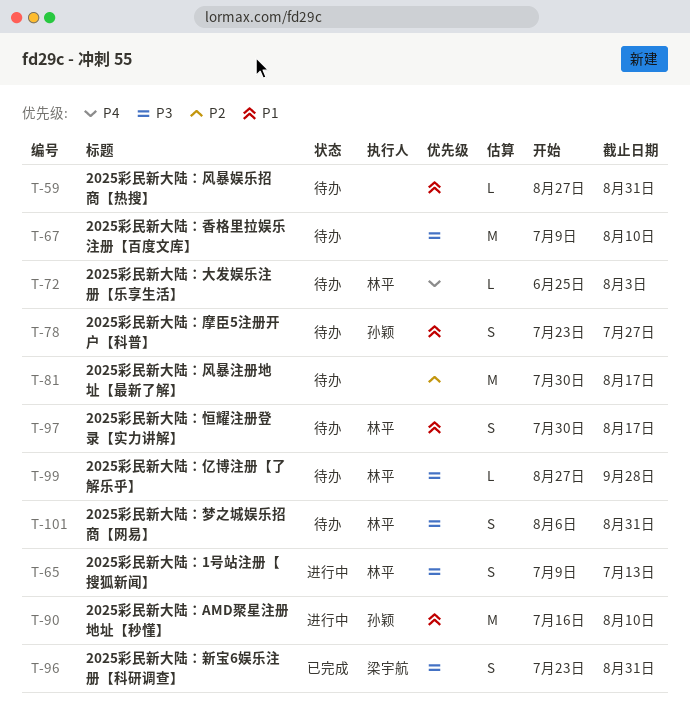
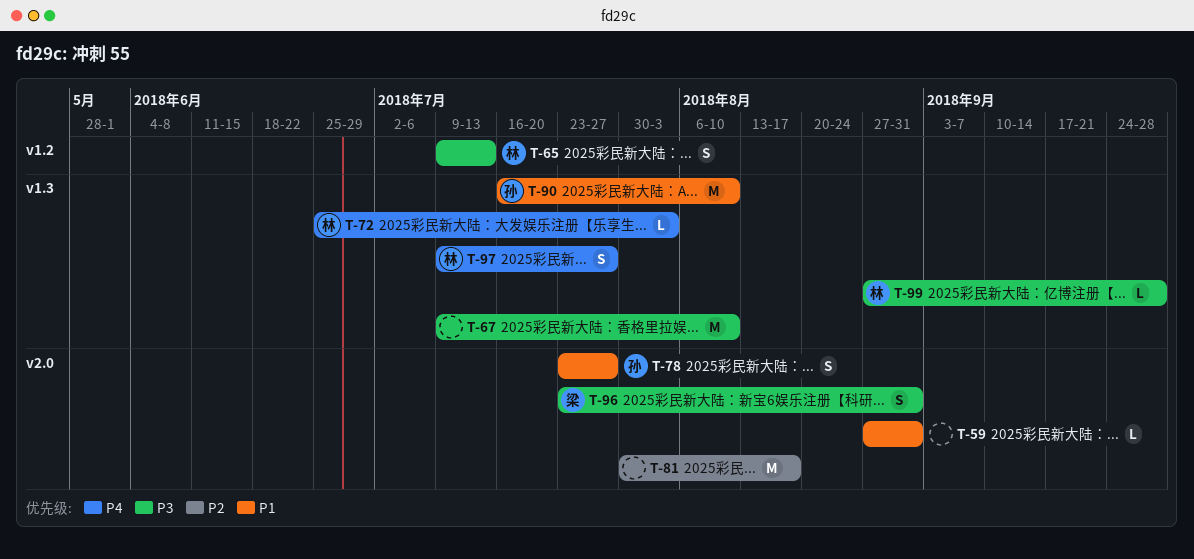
T-97, priority: P1 -> P4
T-97, start: Jul 30 -> Jul 9
T-97, due: Aug 17 -> Jul 27
T-101: present -> none

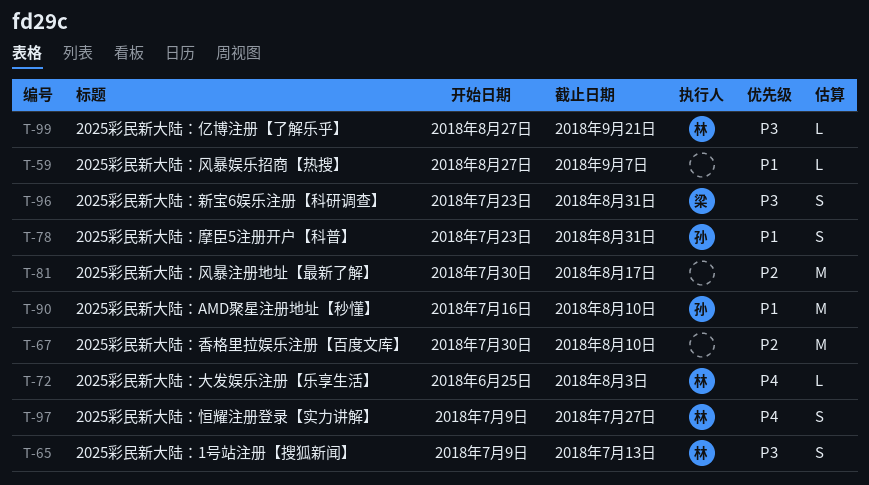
T-59, due: Aug 31 -> Sep 7
T-67, priority: P3 -> P2
T-67, start: Jul 9 -> Jul 30
T-78, due: Jul 27 -> Aug 31
T-99, due: Sep 28 -> Sep 21

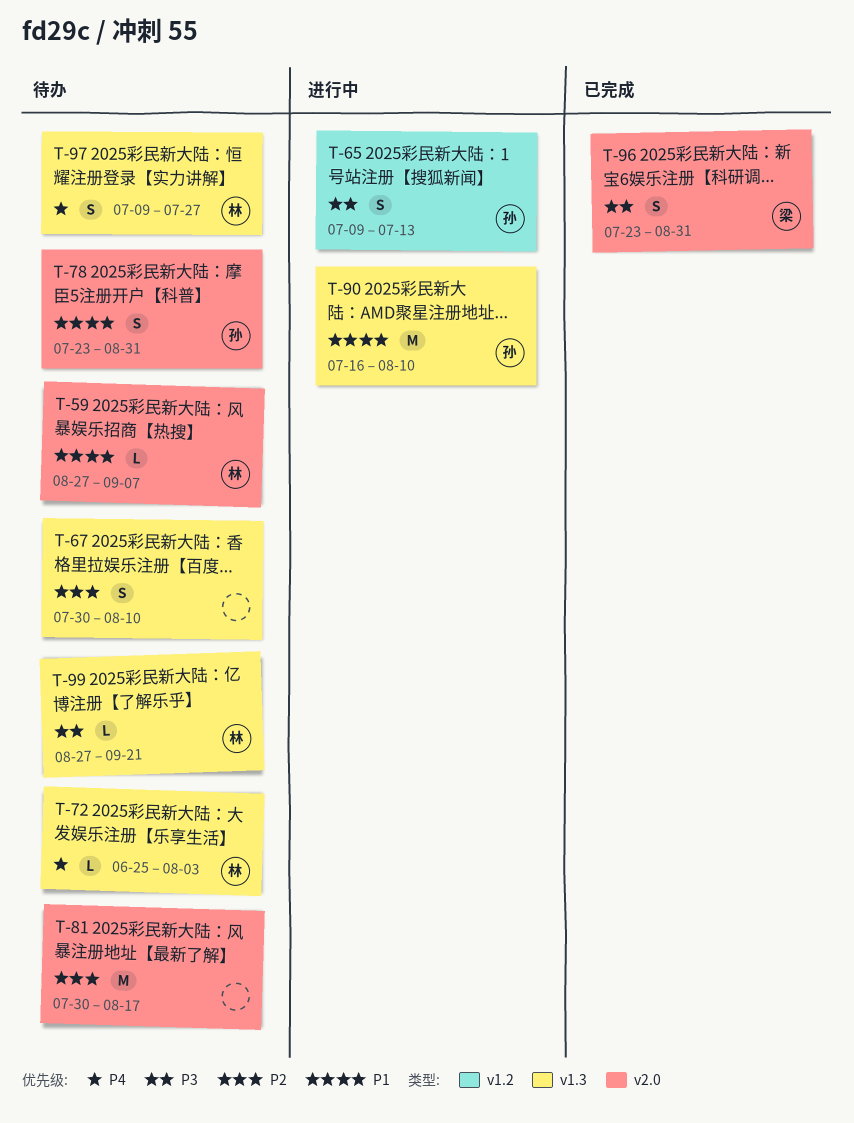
T-59, owner: none -> 林
T-65, owner: 林 -> 孙
T-67, estimate: M -> S

